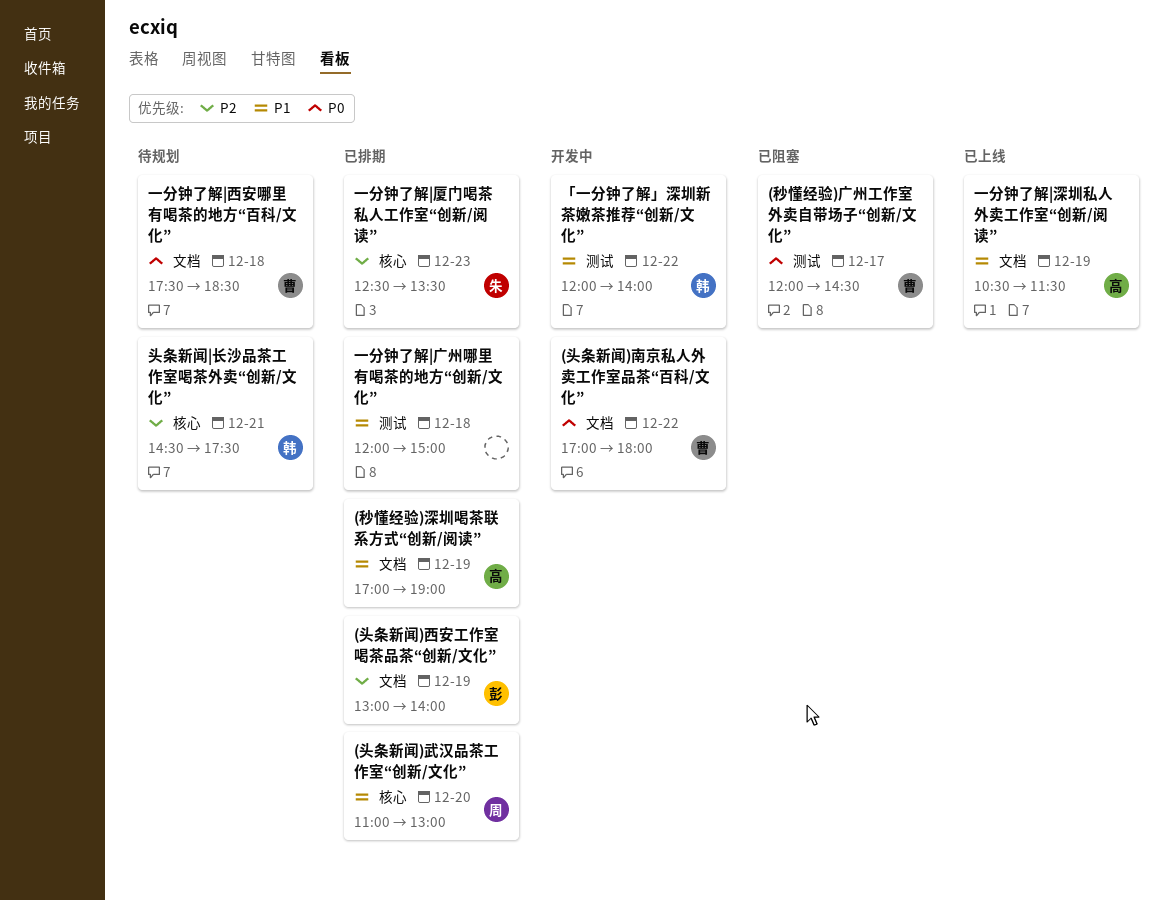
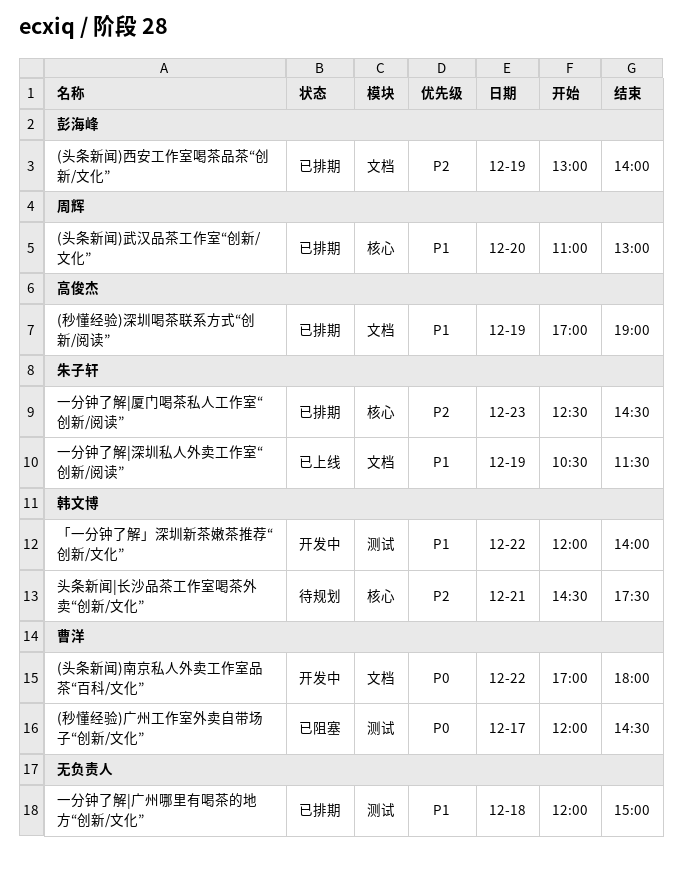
一分钟了解|厦门喝茶私人工作室“创新/阅读”, ends: 13:30 -> 14:30
一分钟了解|深圳私人外卖工作室“创新/阅读”, owner: 高俊杰 -> 朱子轩
一分钟了解|西安哪里有喝茶的地方“百科/文化”: present -> none

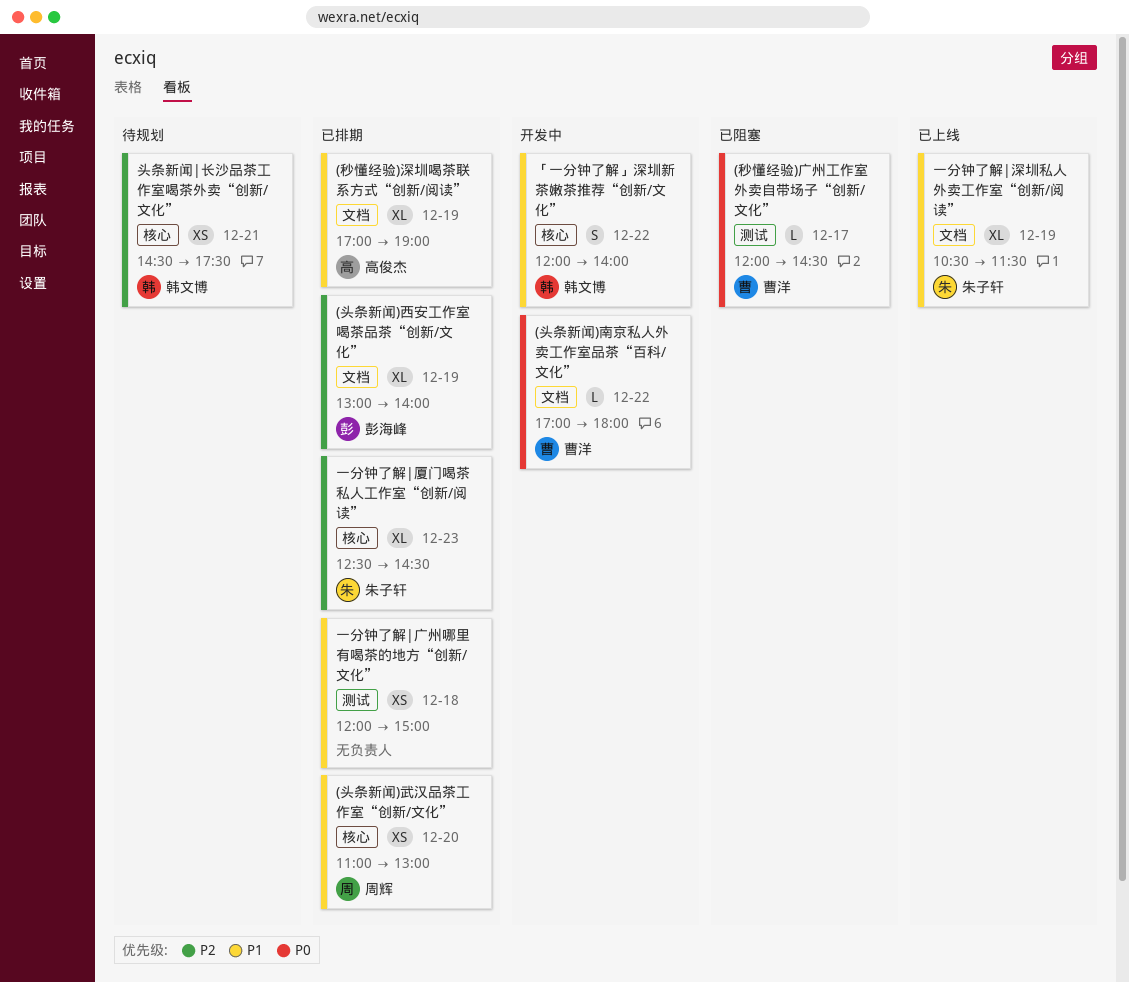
「一分钟了解」深圳新茶嫩茶推荐“创新/文化”, label: 测试 -> 核心

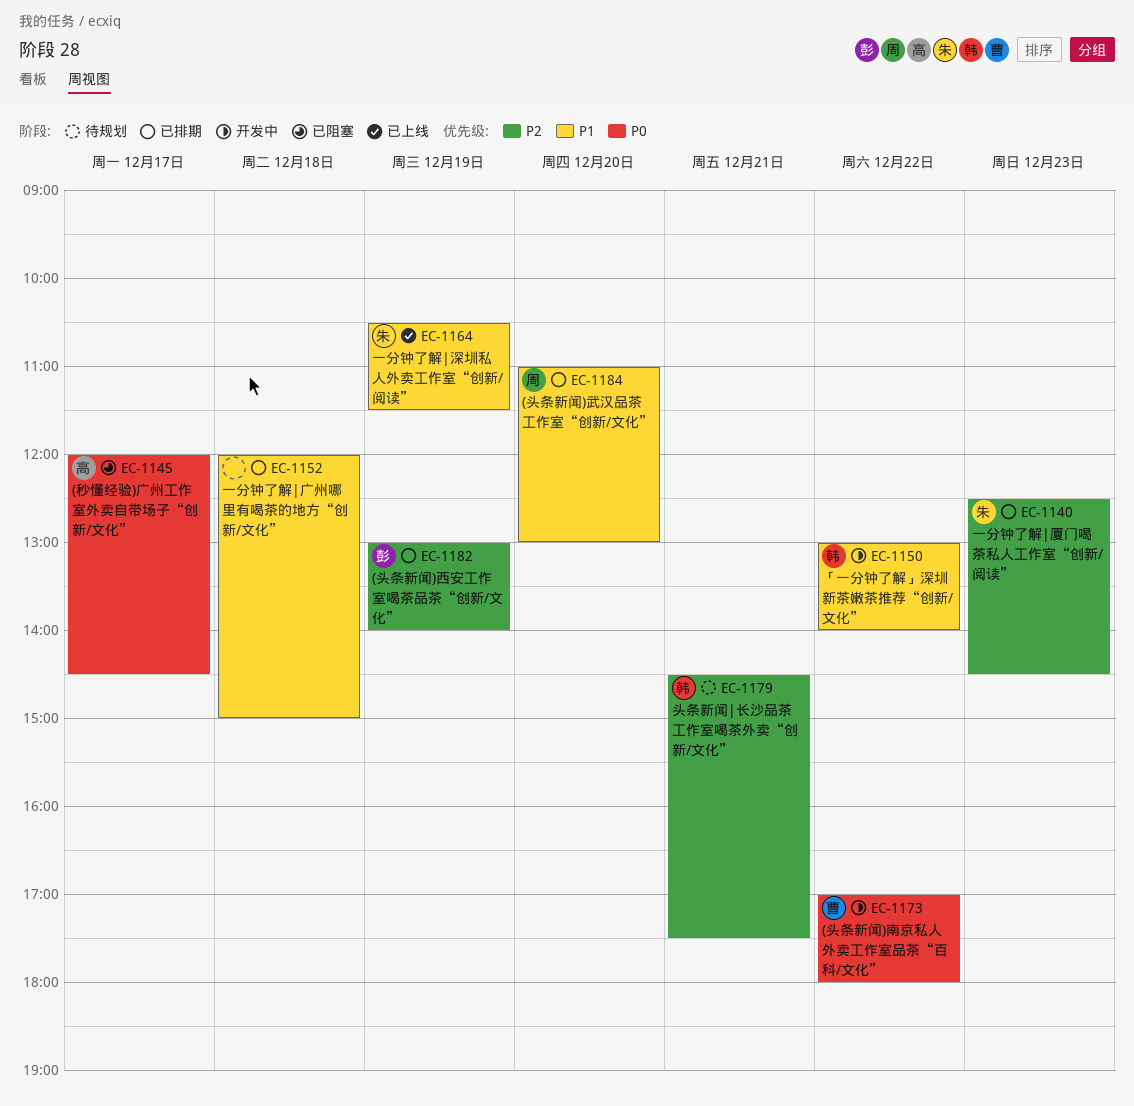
(秒懂经验)广州工作室外卖自带场子“创新/文化”, owner: 曹洋 -> 高俊杰
(秒懂经验)深圳喝茶联系方式“创新/阅读”: present -> none
「一分钟了解」深圳新茶嫩茶推荐“创新/文化”, begins: 12:00 -> 13:00

